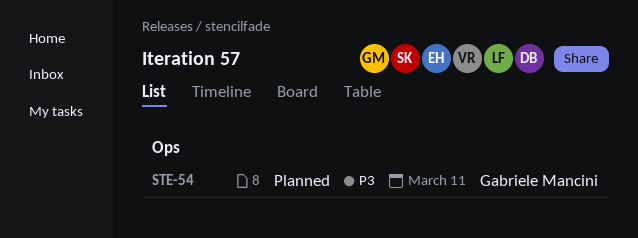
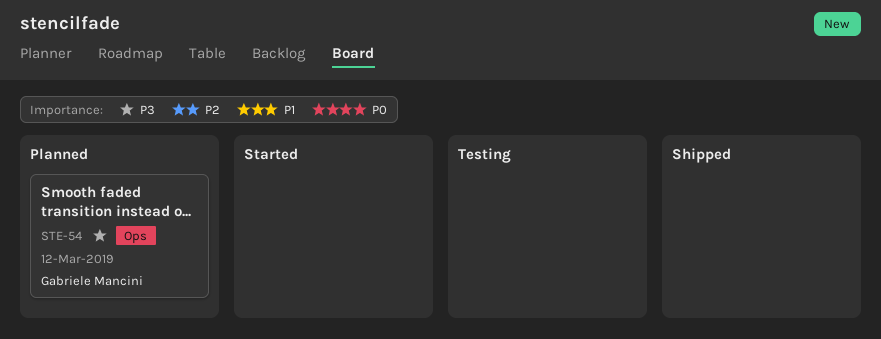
STE-54, due: Mar 11 -> Mar 12

